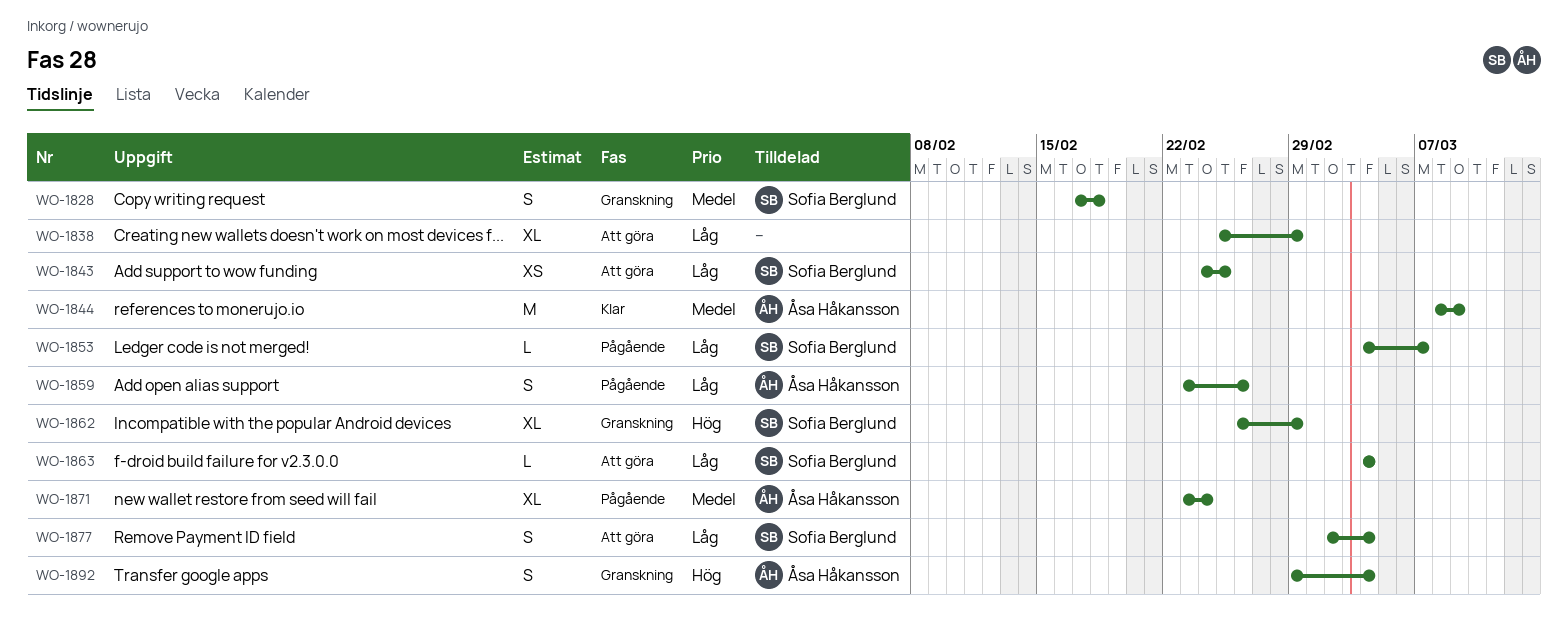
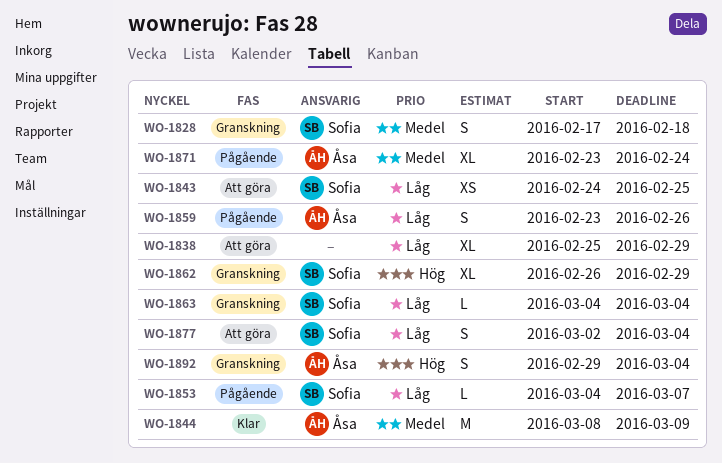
WO-1863, status: Att göra -> Granskning

